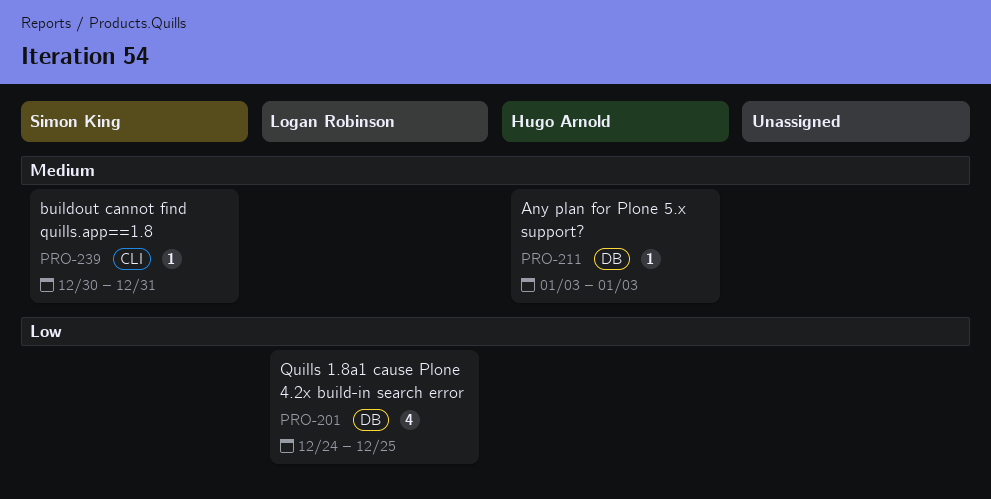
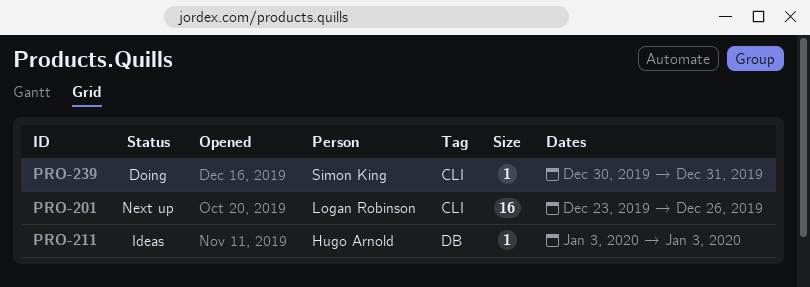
PRO-201, label: DB -> CLI
PRO-201, estimate: 4 -> 16
PRO-201, start: Dec 24 -> Dec 23
PRO-201, due: Dec 25 -> Dec 26

